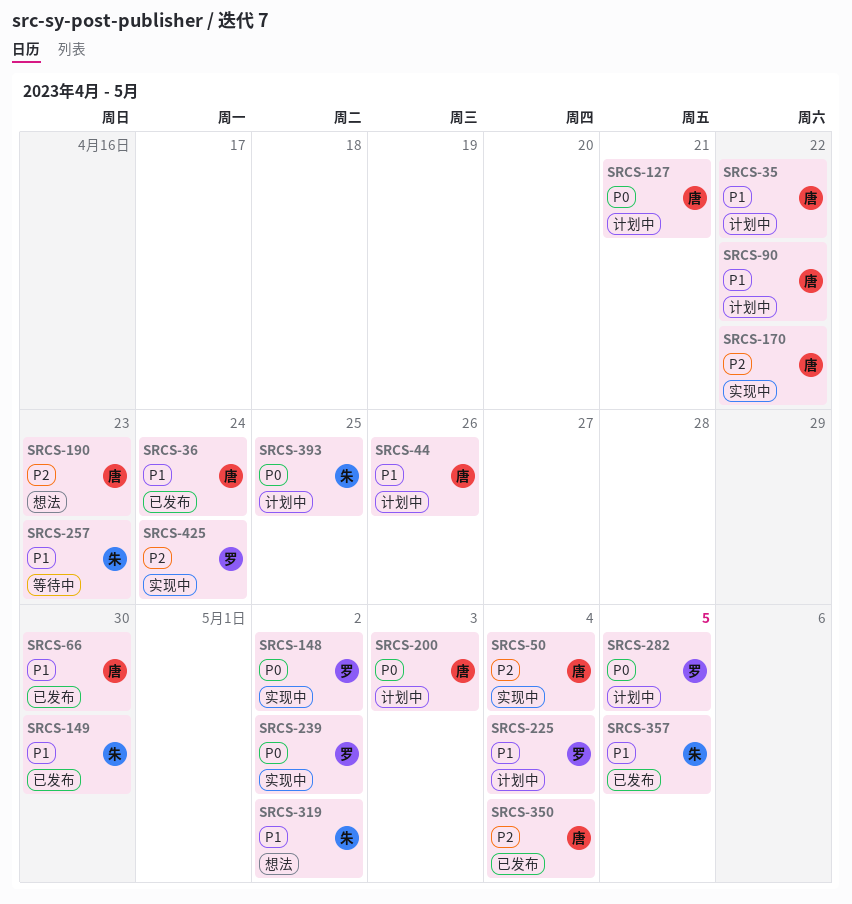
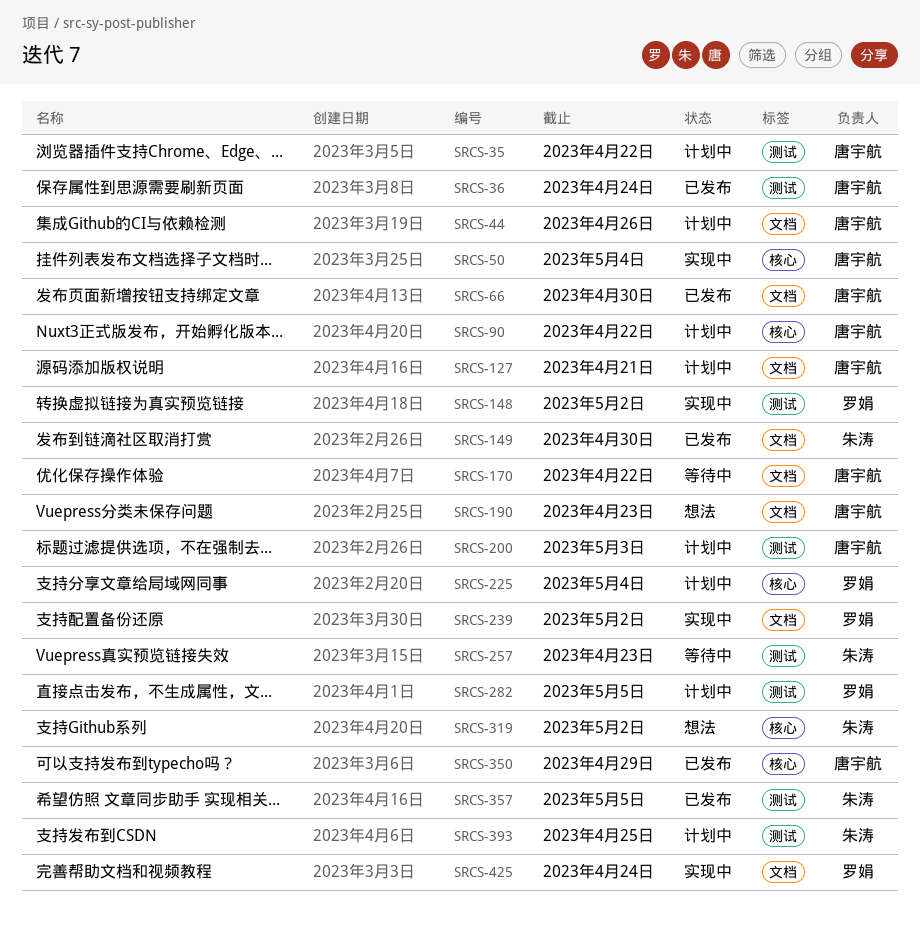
SRCS-170, status: 实现中 -> 等待中
SRCS-350, due: May 4 -> Apr 29

